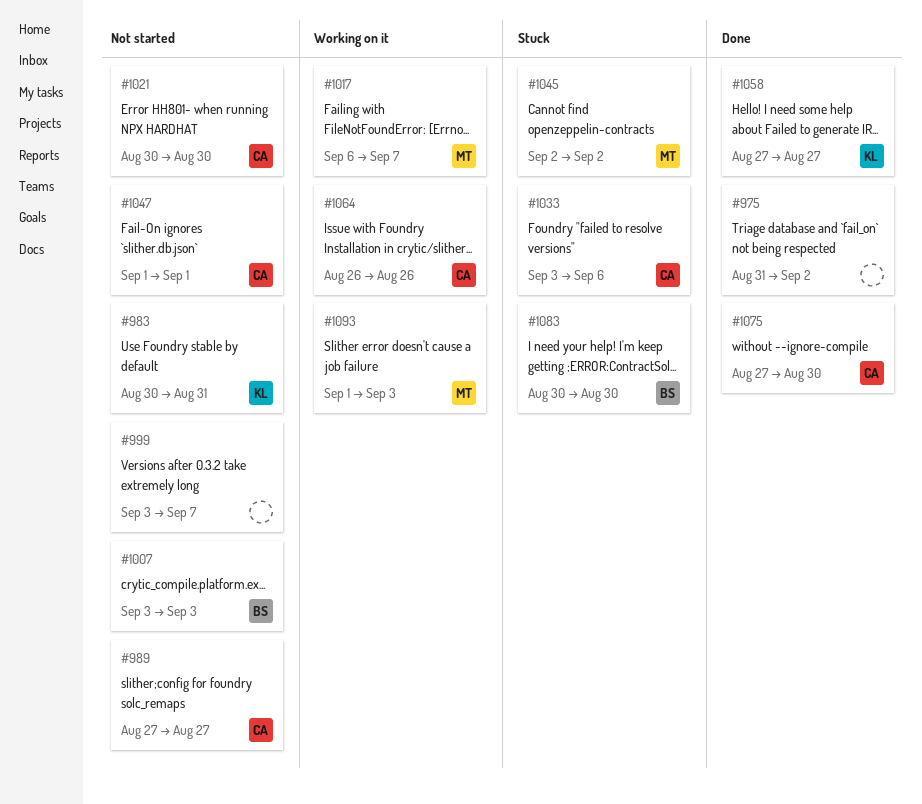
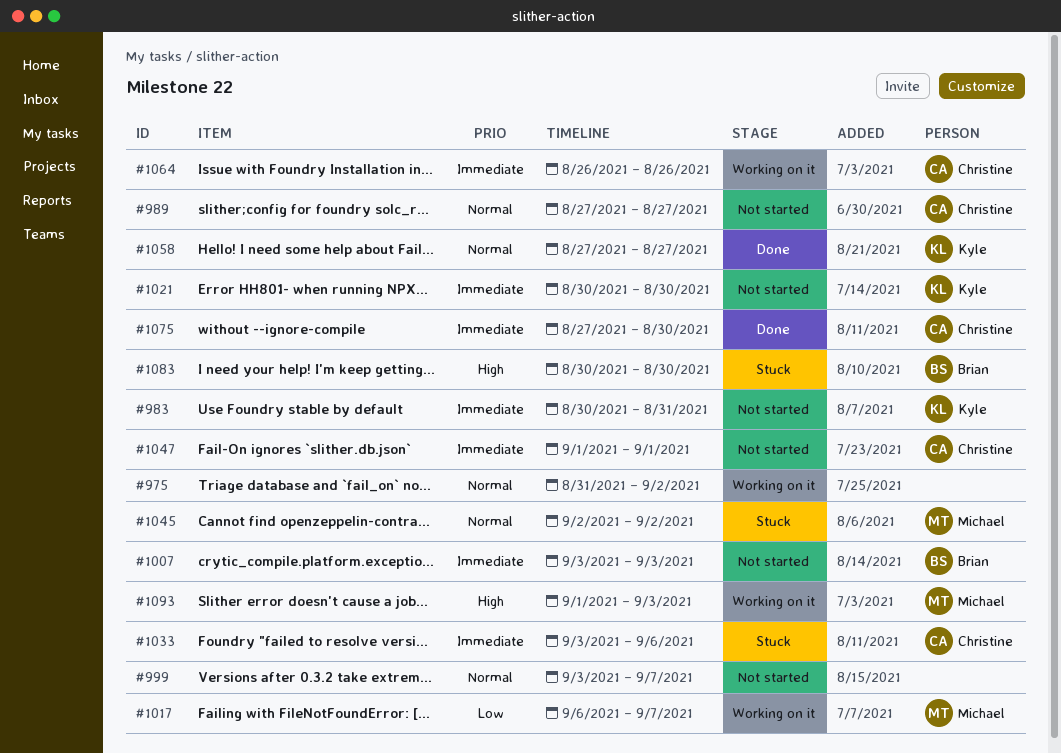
#975, status: Done -> Working on it
#1021, owner: Christine -> Kyle

